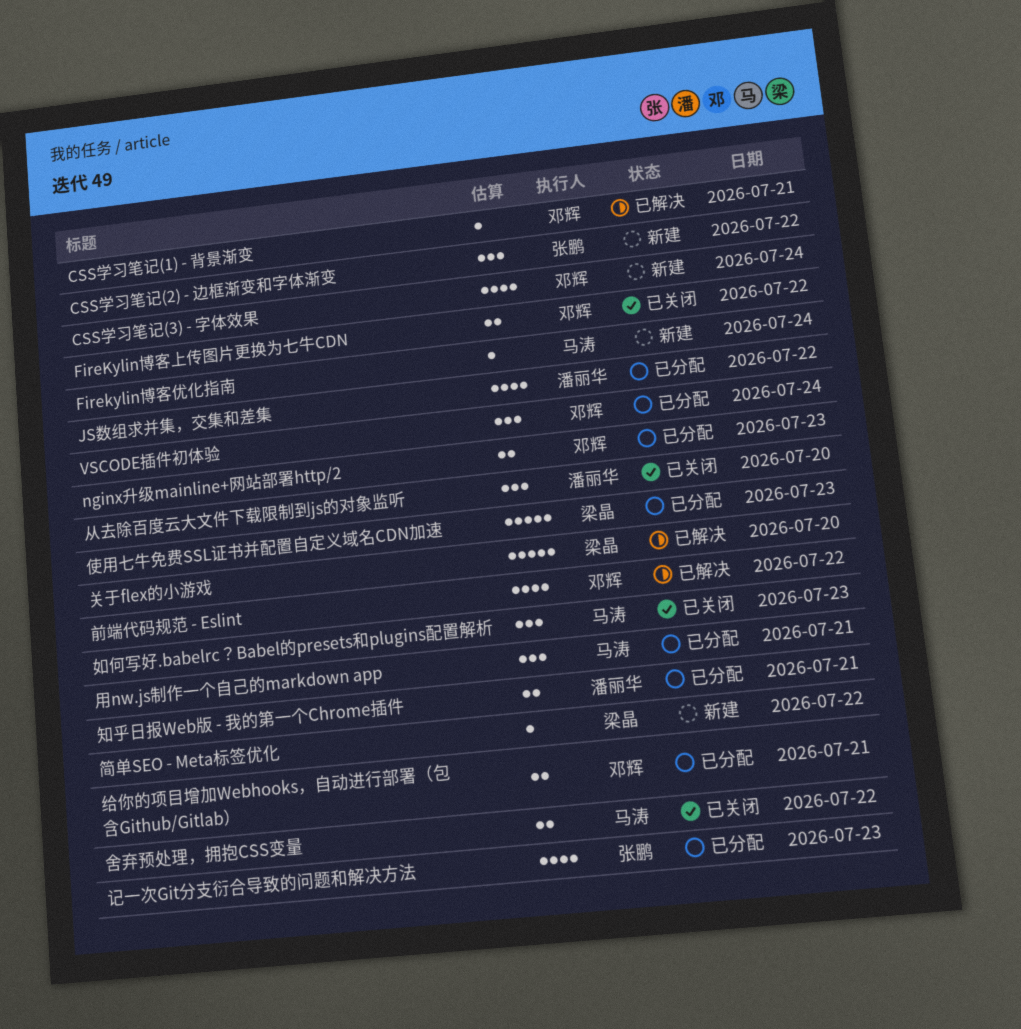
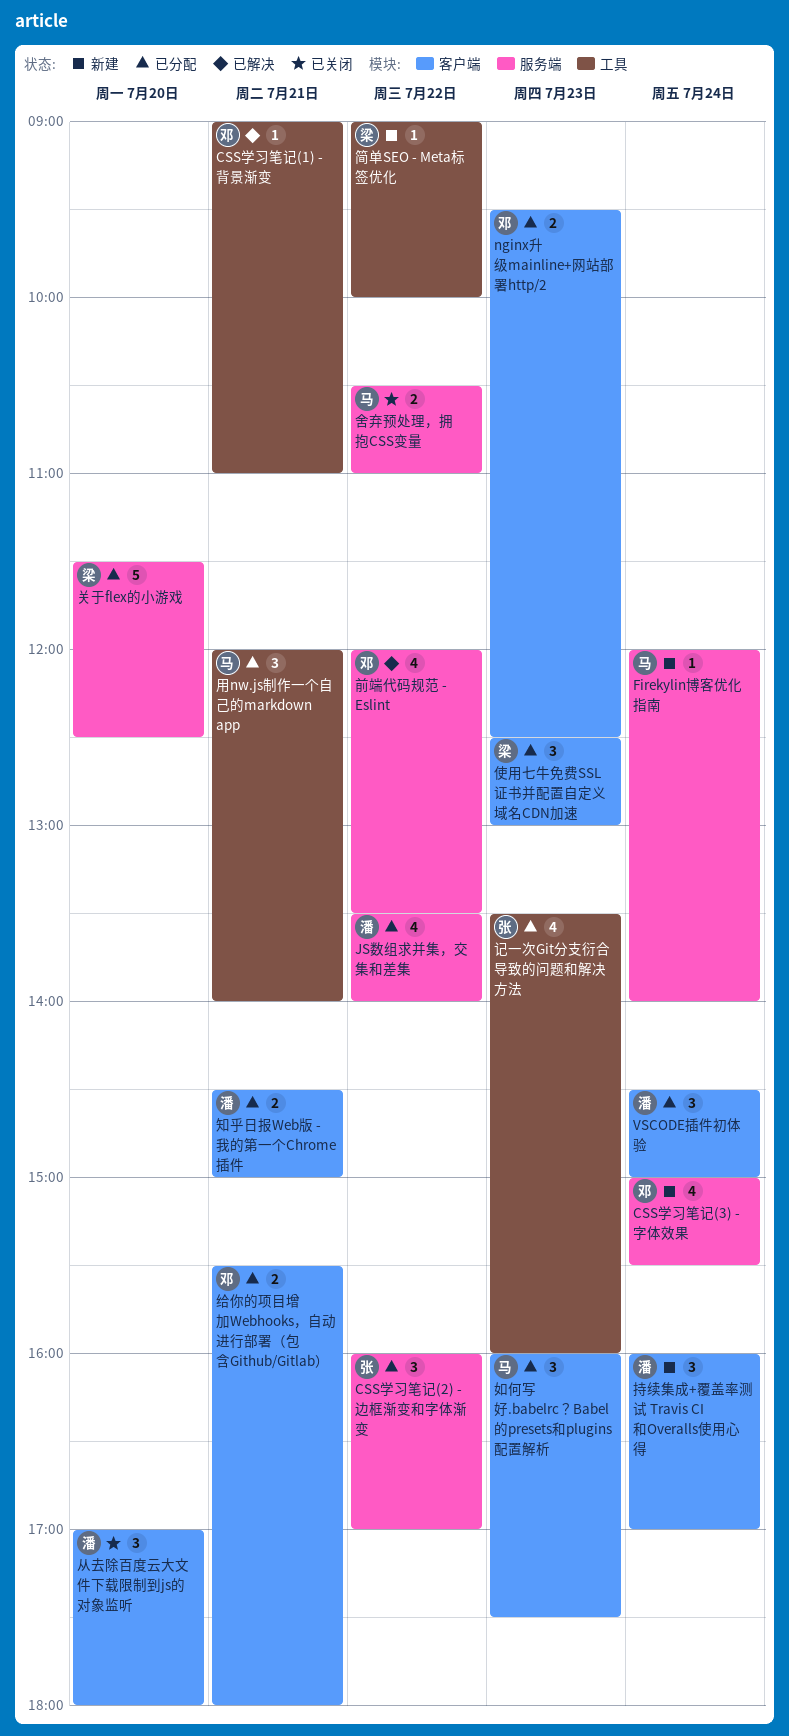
CSS学习笔记(2) - 边框渐变和字体渐变, status: 新建 -> 已分配
FireKylin博客上传图片更换为七牛CDN: present -> none
VSCODE插件初体验, owner: 邓辉 -> 潘丽华
使用七牛免费SSL证书并配置自定义域名CDN加速, estimate: 5 -> 3
关于flex的小游戏, status: 已解决 -> 已分配
如何写好.babelrc？Babel的presets和plugins配置解析, status: 已关闭 -> 已分配
持续集成+覆盖率测试 Travis CI和Overalls使用心得: none -> present

